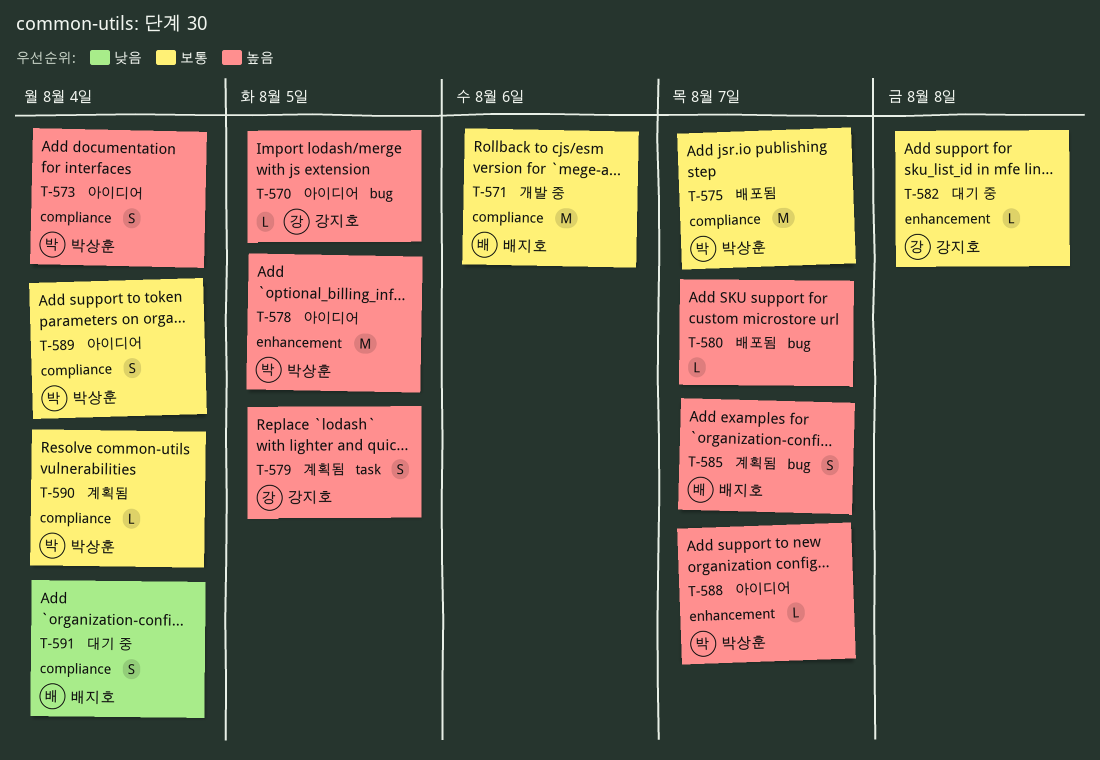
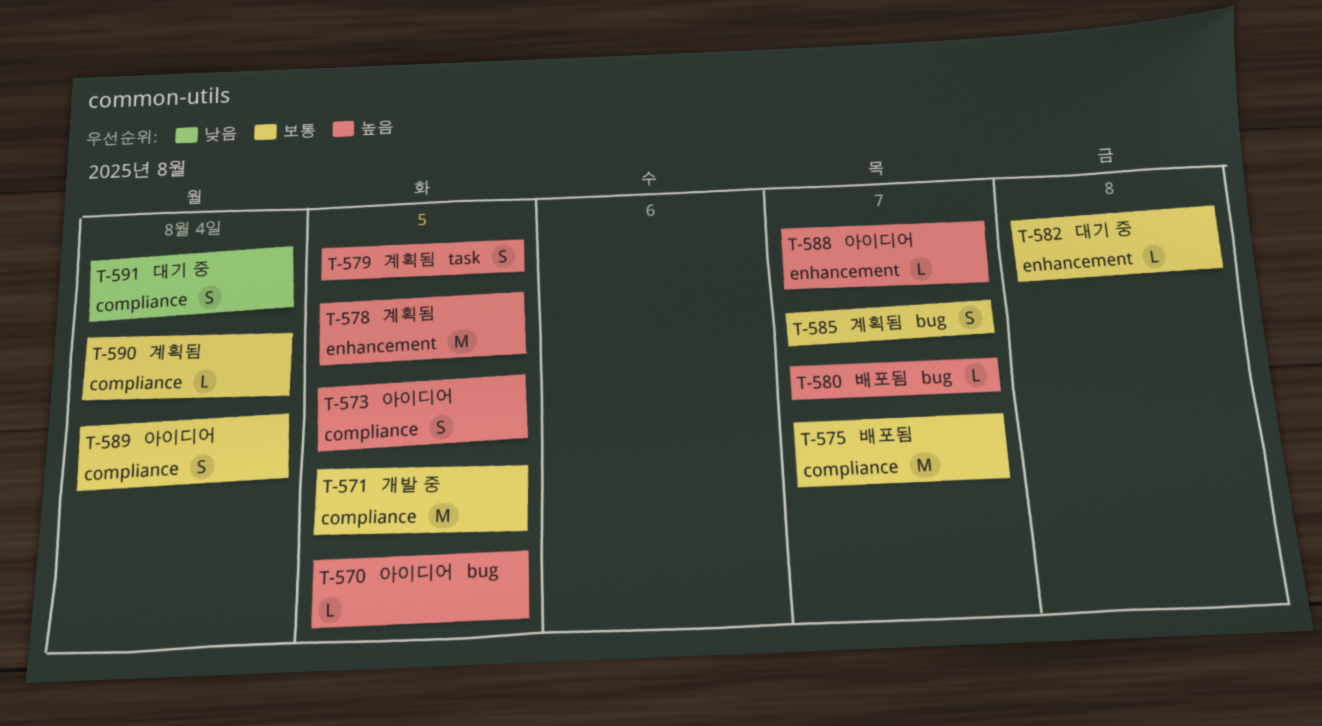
T-571, due: Aug 6 -> Aug 5
T-573, due: Aug 4 -> Aug 5
T-578, status: 아이디어 -> 계획됨
T-585, priority: 높음 -> 보통

